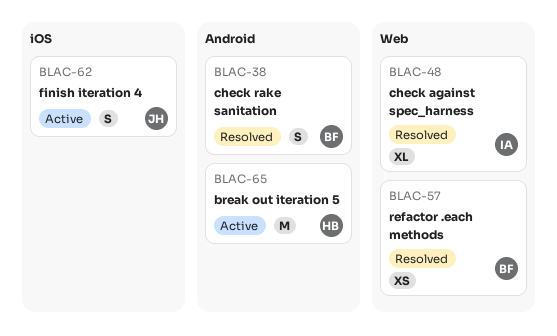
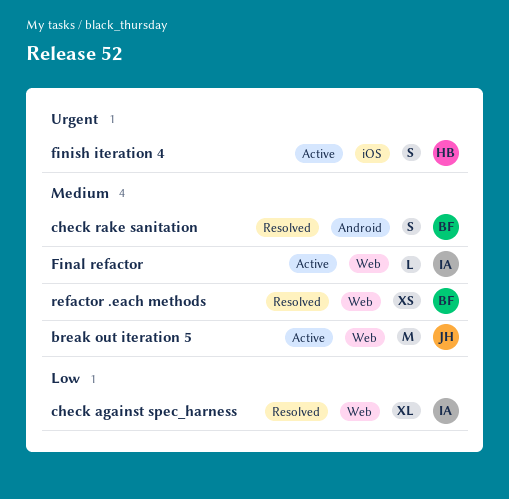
break out iteration 5, owner: HB -> JH
break out iteration 5, label: Android -> Web
Final refactor: none -> present
finish iteration 4, owner: JH -> HB

